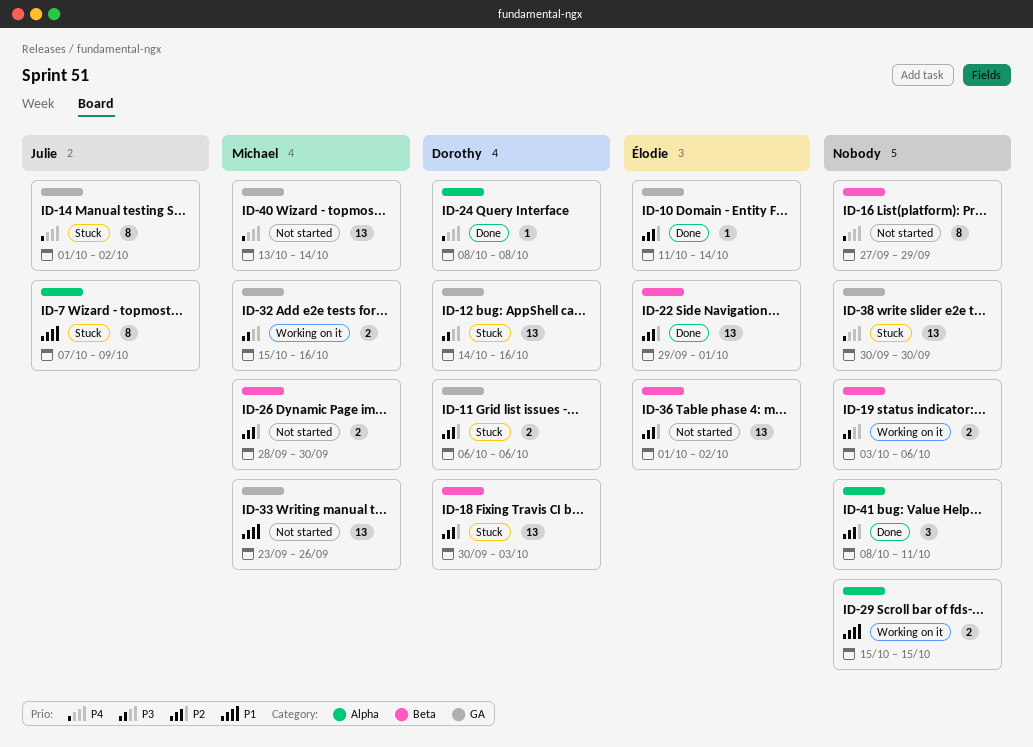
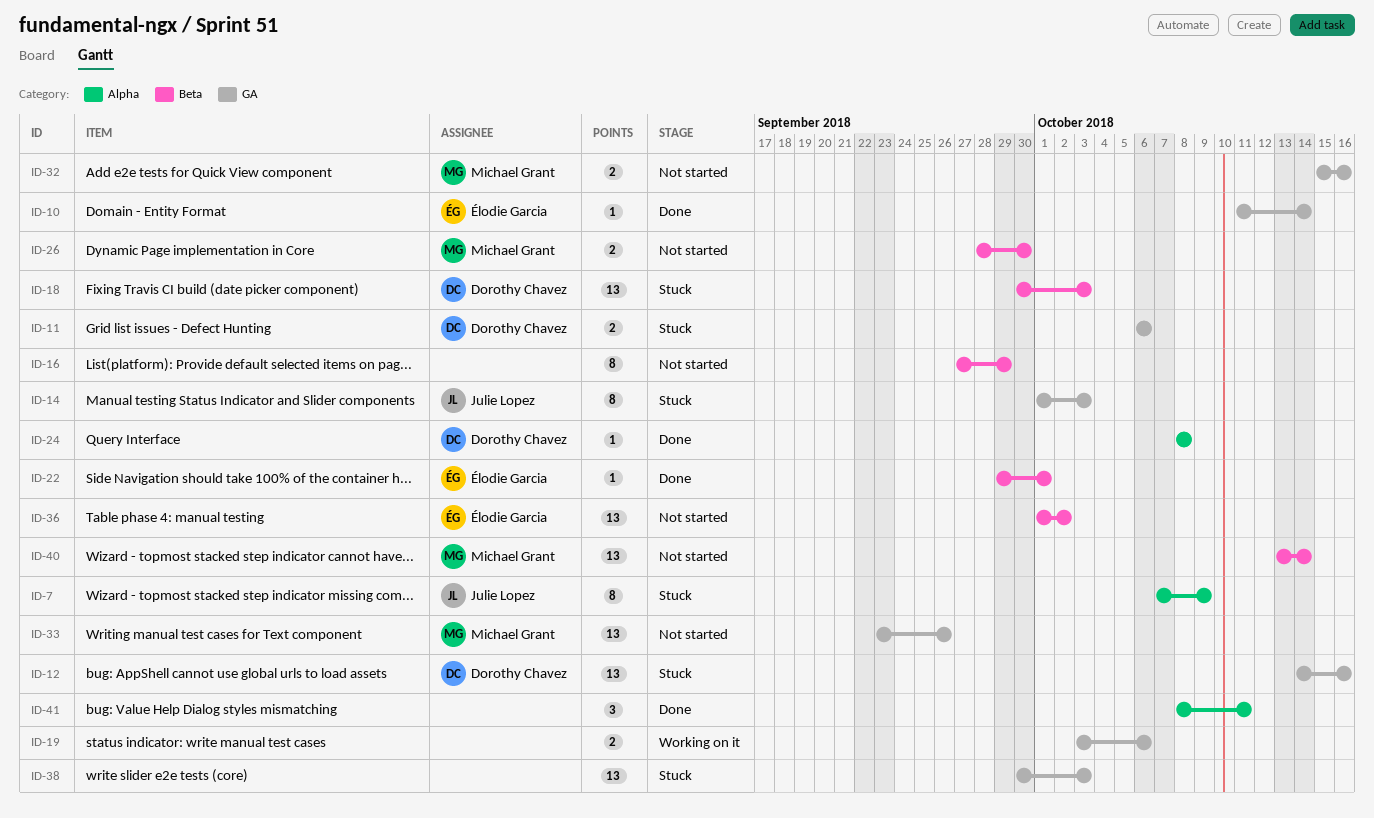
ID-14, due: Oct 2 -> Oct 3
ID-19, label: Beta -> GA
ID-22, estimate: 13 -> 1
ID-29: present -> none
ID-32, status: Working on it -> Not started
ID-38, due: Sep 30 -> Oct 3
ID-40, label: GA -> Beta

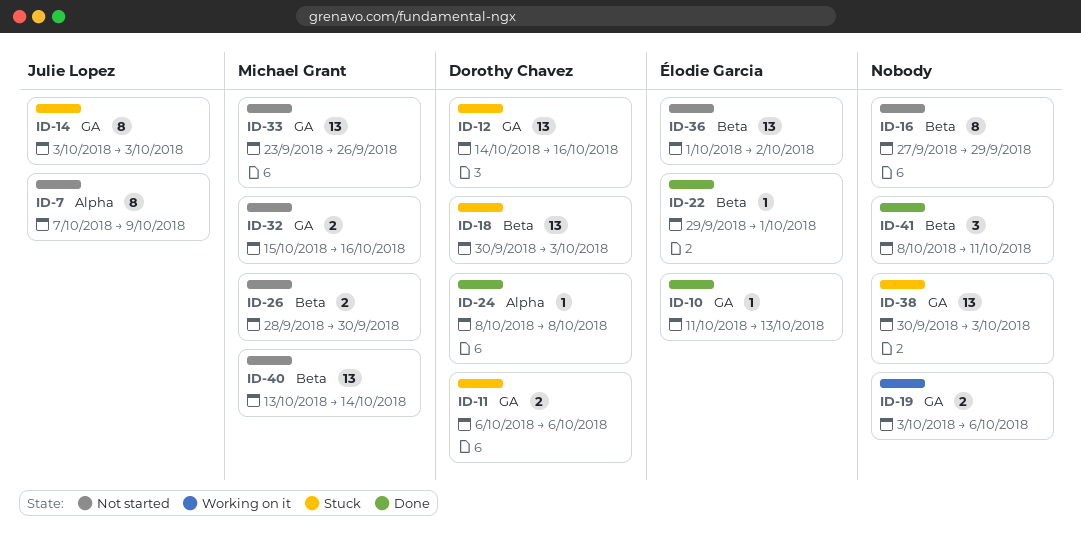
ID-7, status: Stuck -> Not started
ID-10, due: Oct 14 -> Oct 13
ID-14, start: Oct 1 -> Oct 3
ID-41, label: Alpha -> Beta

